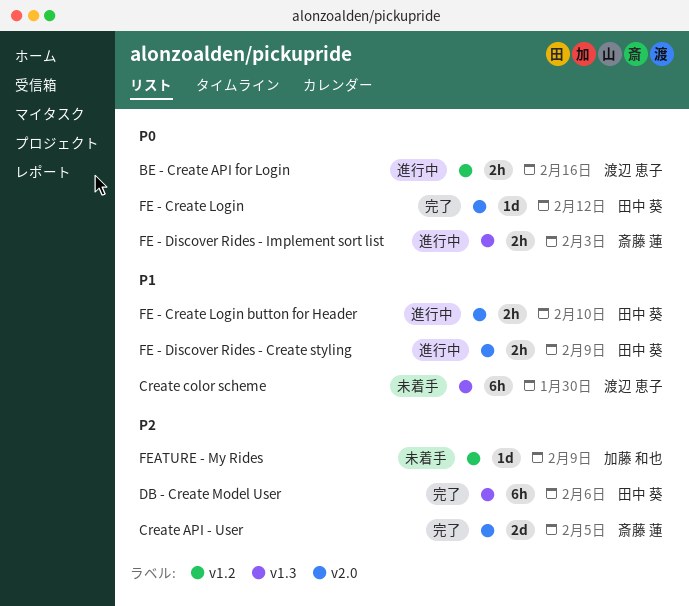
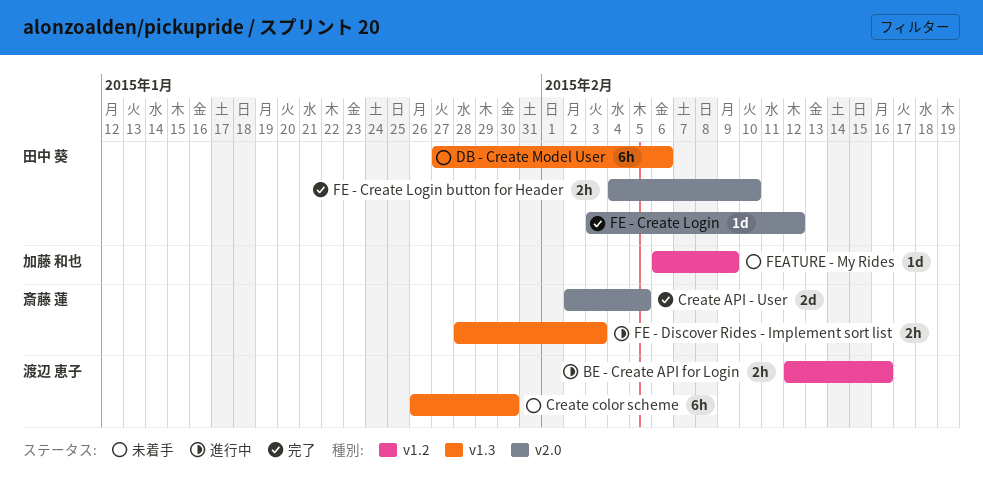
DB - Create Model User, status: 完了 -> 未着手
FE - Create Login button for Header, status: 進行中 -> 完了
FE - Discover Rides - Create styling: present -> none

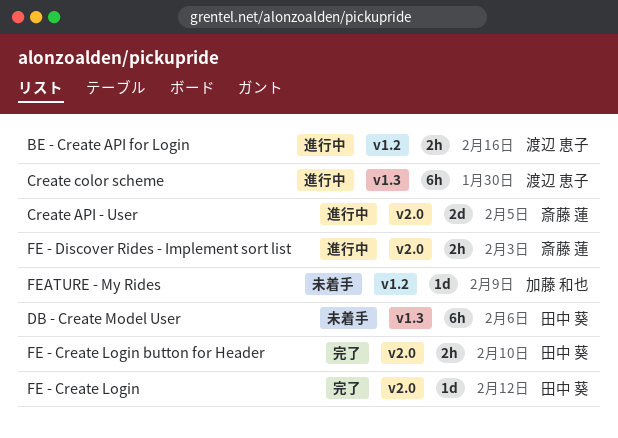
Create API - User, status: 完了 -> 進行中
Create color scheme, status: 未着手 -> 進行中
FE - Discover Rides - Implement sort list, label: v1.3 -> v2.0

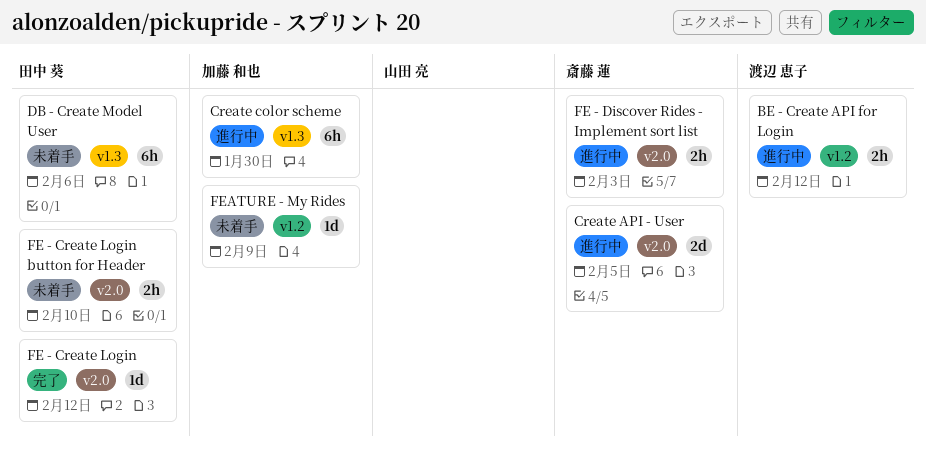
BE - Create API for Login, due: Feb 16 -> Feb 12
Create color scheme, owner: 渡辺 恵子 -> 加藤 和也
FE - Create Login button for Header, status: 完了 -> 未着手

